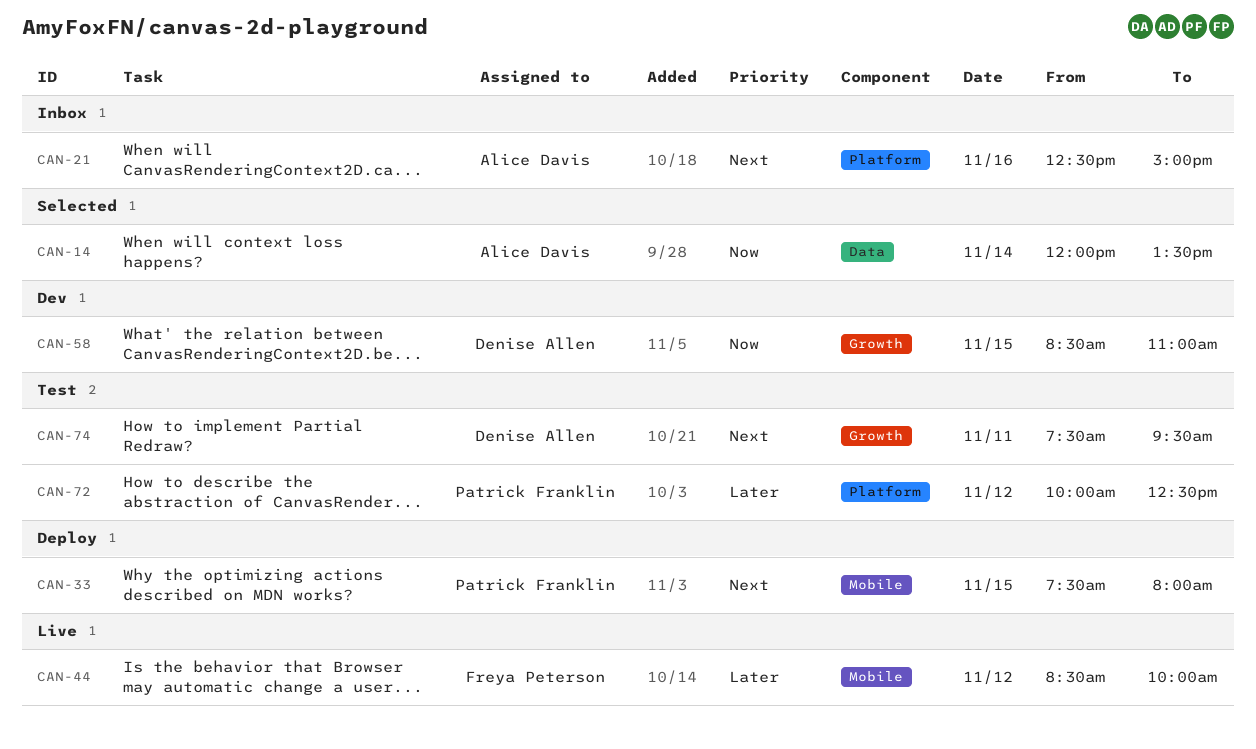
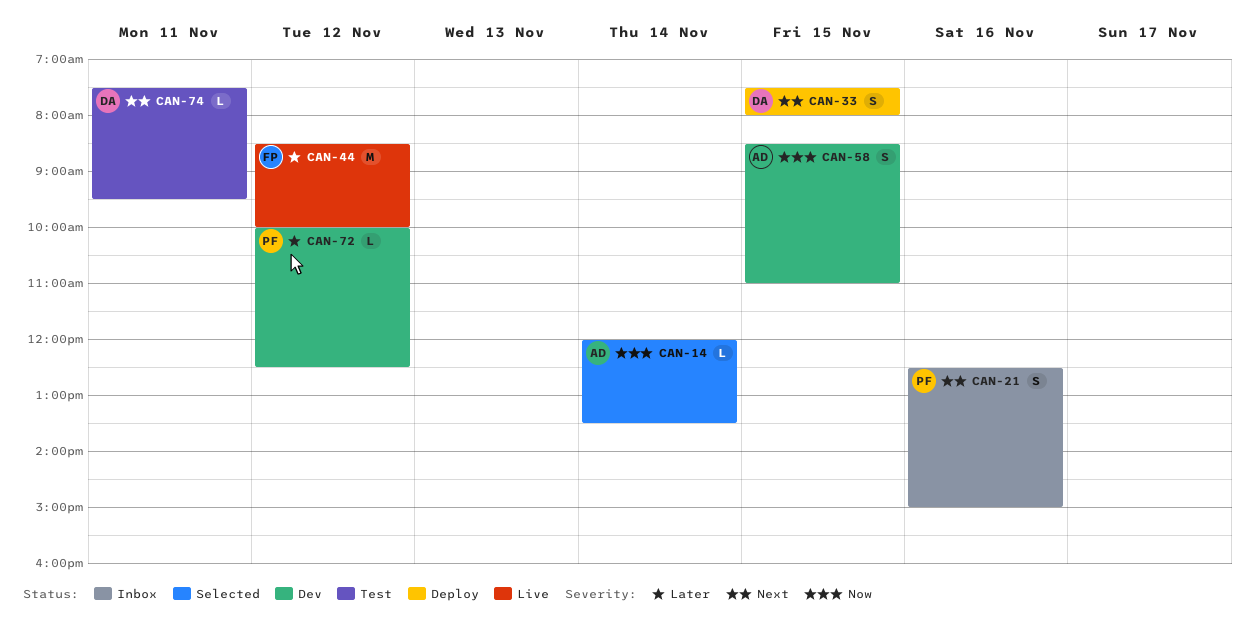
CAN-21, owner: Alice Davis -> Patrick Franklin
CAN-33, owner: Patrick Franklin -> Denise Allen
CAN-58, owner: Denise Allen -> Alice Davis
CAN-72, status: Test -> Dev

